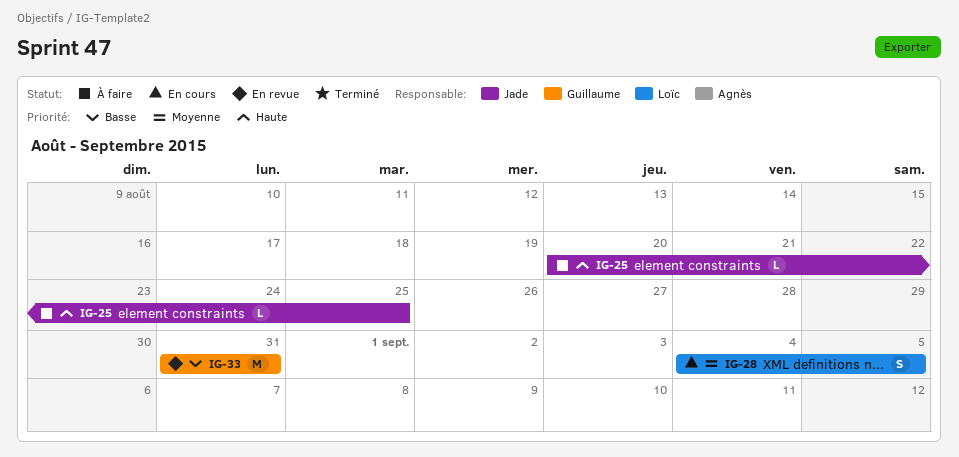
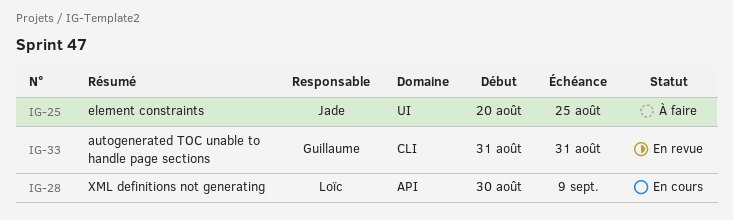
IG-28, start: Sep 4 -> Aug 30
IG-28, due: Sep 5 -> Sep 9

